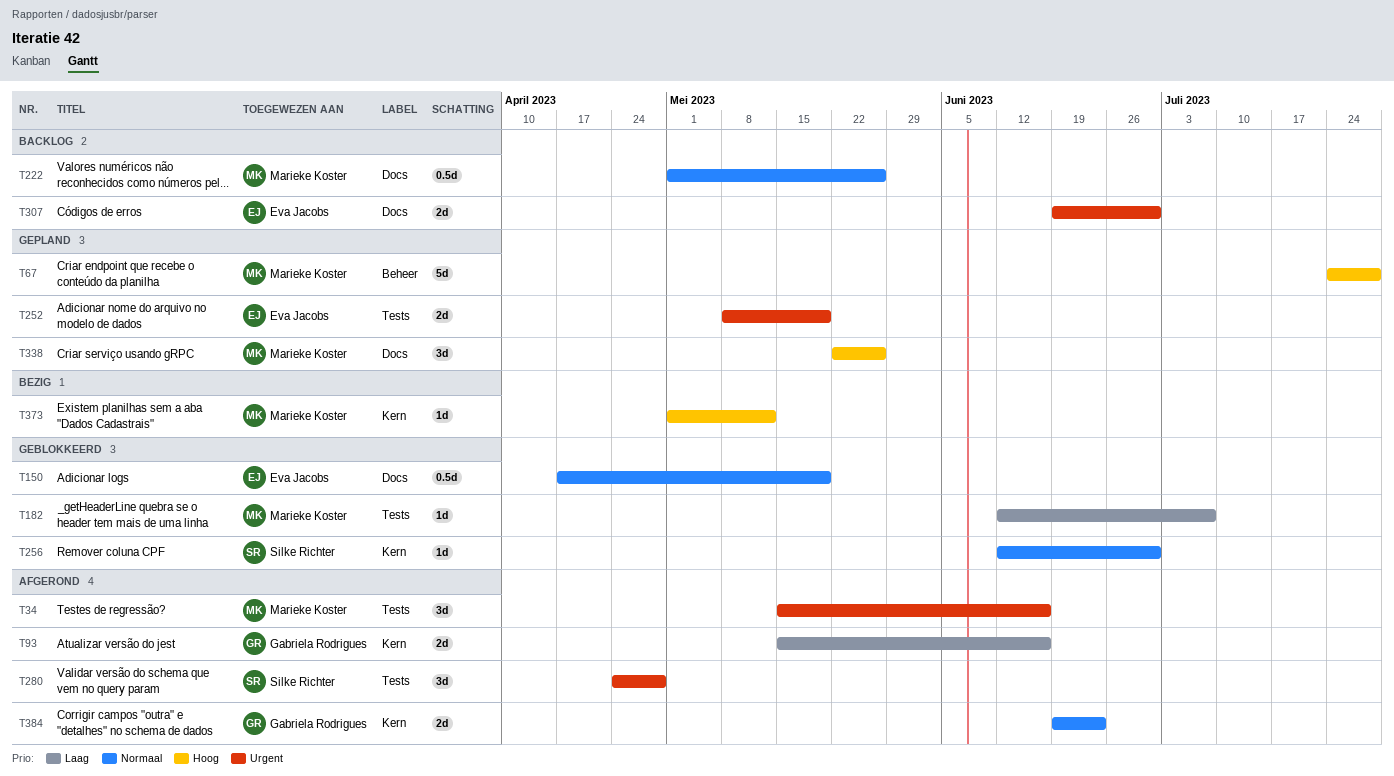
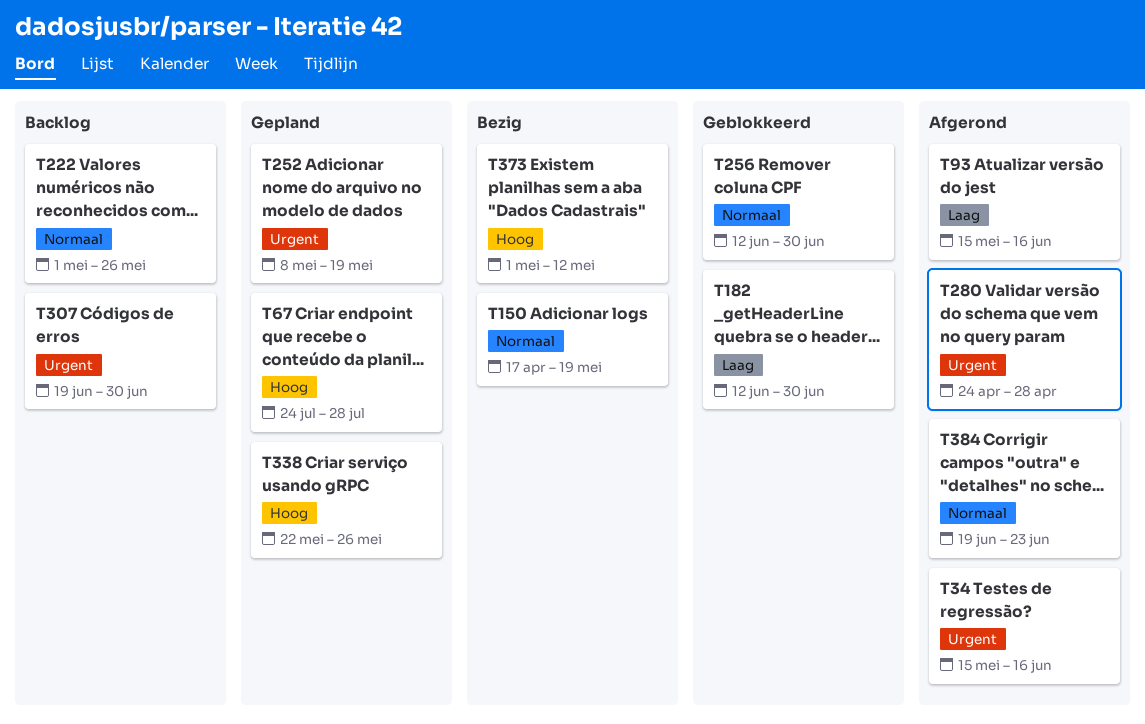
T150, status: Geblokkeerd -> Bezig
T182, due: Jul 7 -> Jun 30

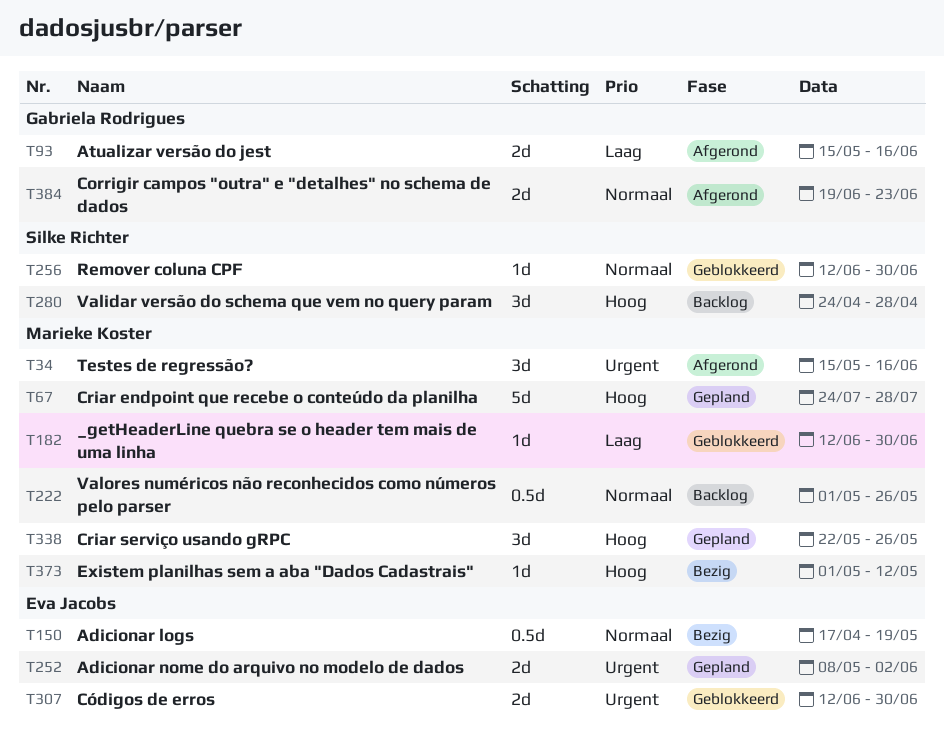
T252, due: May 19 -> Jun 2
T280, status: Afgerond -> Backlog
T280, priority: Urgent -> Hoog
T307, status: Backlog -> Geblokkeerd
T307, start: Jun 19 -> Jun 12

